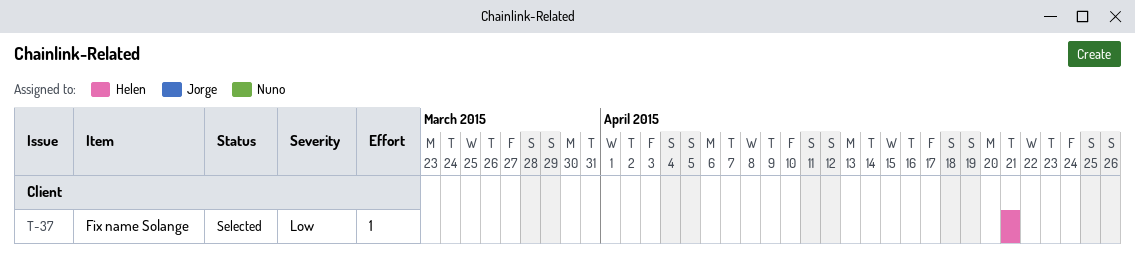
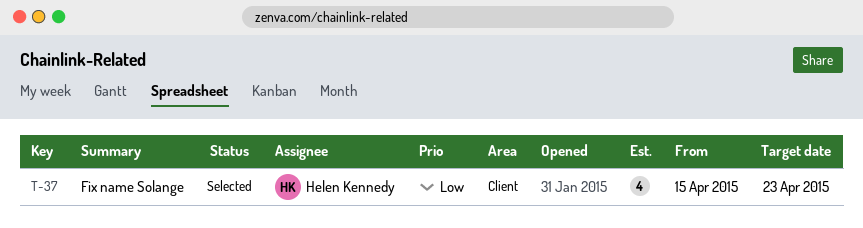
T-37, estimate: 1 -> 4
T-37, start: Apr 21 -> Apr 15
T-37, due: Apr 21 -> Apr 23

